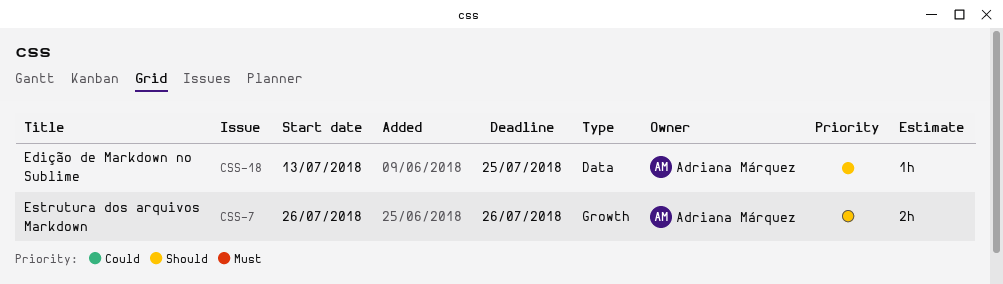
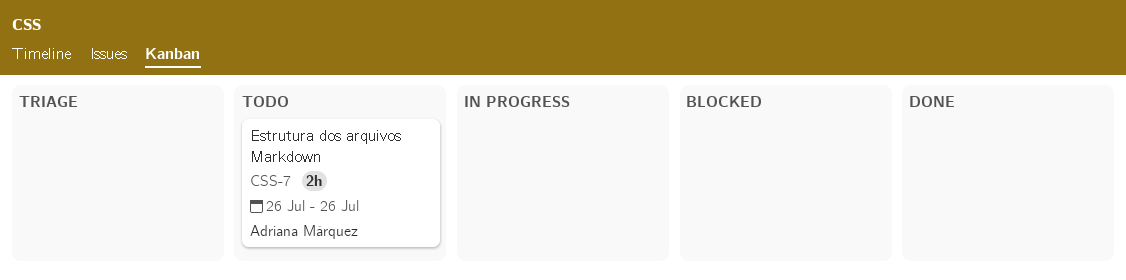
CSS-18: present -> none

